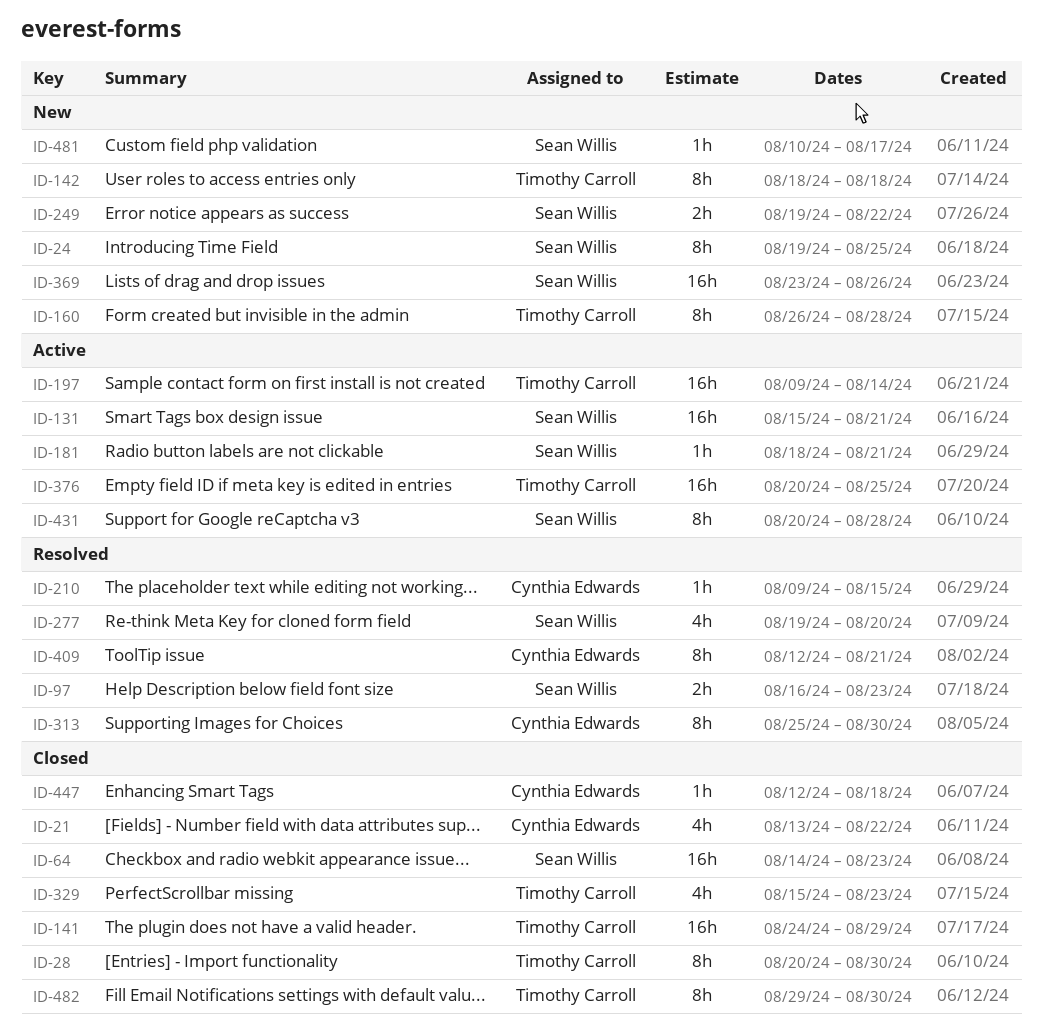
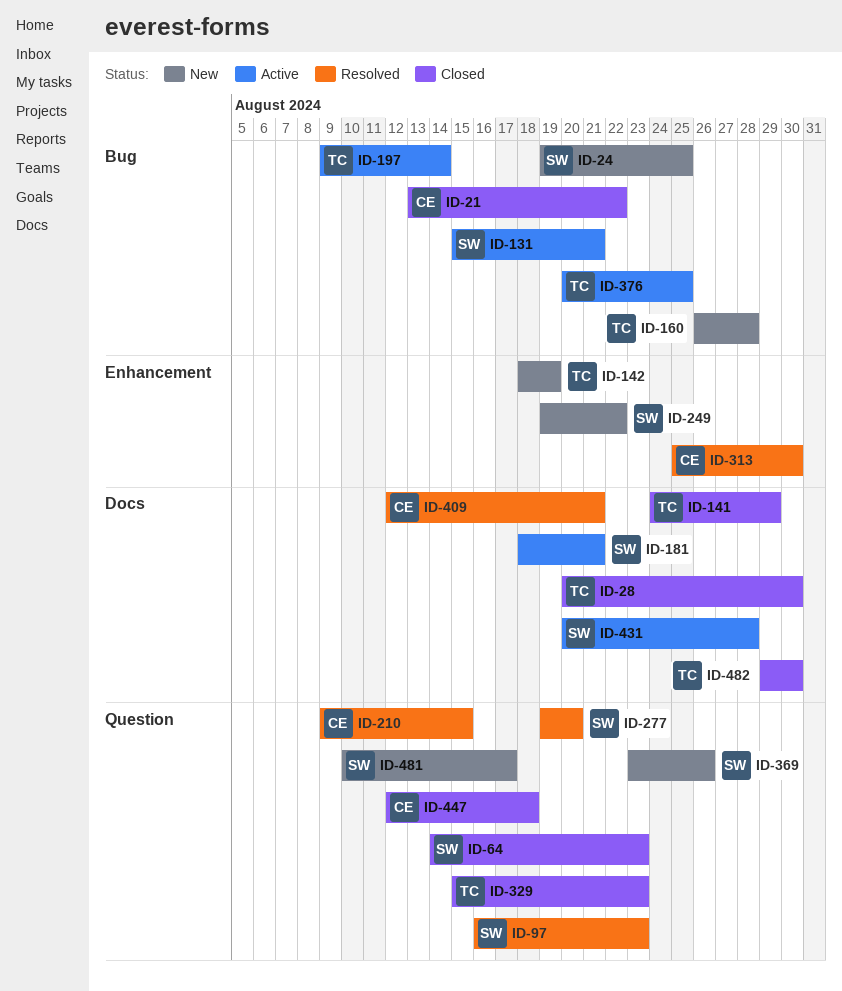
ID-142, due: Aug 18 -> Aug 19

